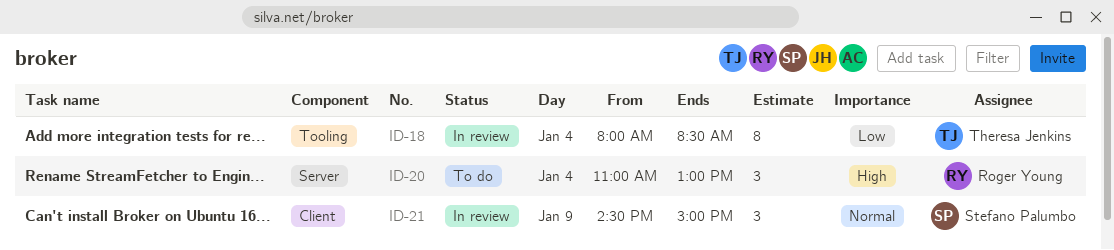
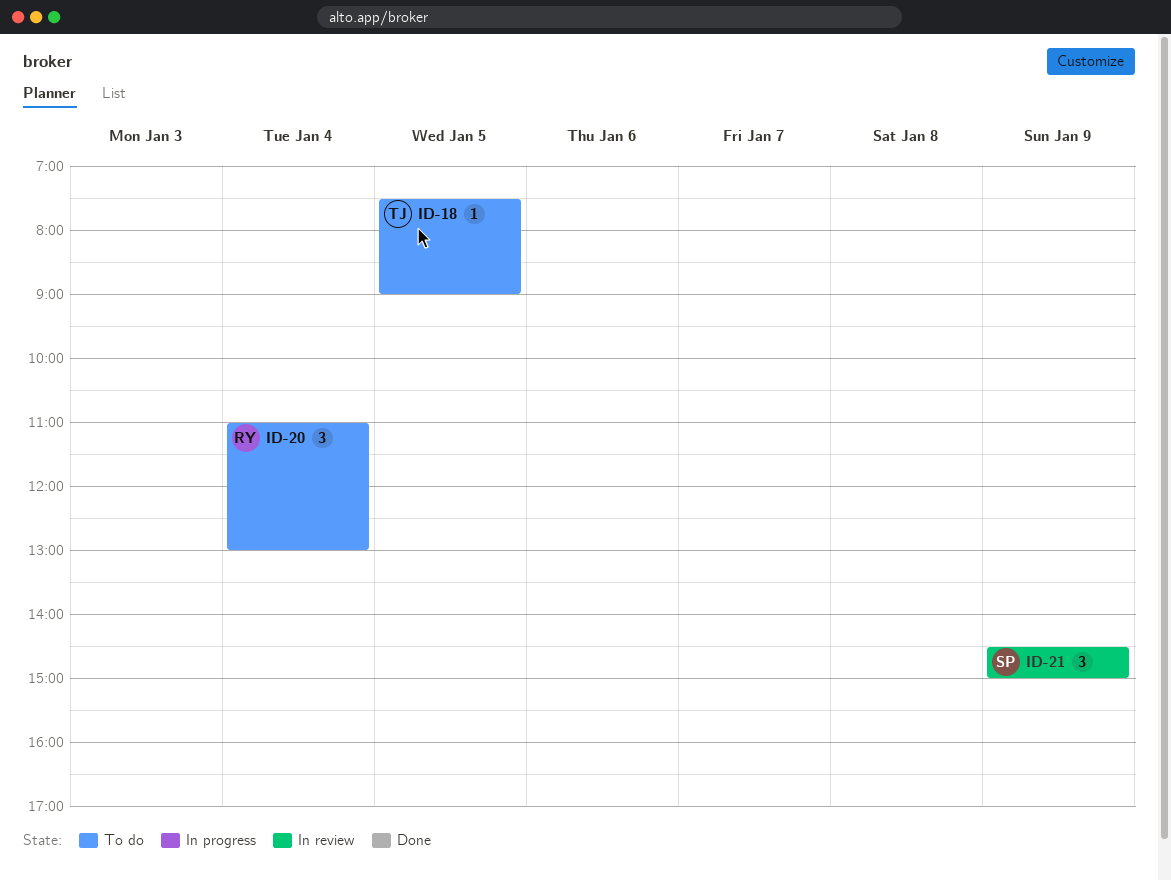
ID-18, status: In review -> To do
ID-18, estimate: 8 -> 1
ID-18, day: Jan 4 -> Jan 5
ID-18, begins: 08:00 -> 07:30
ID-18, ends: 08:30 -> 09:00

